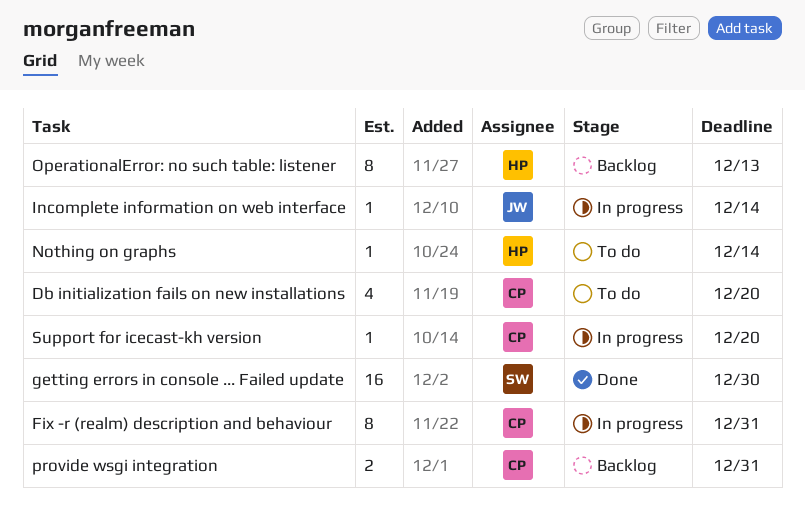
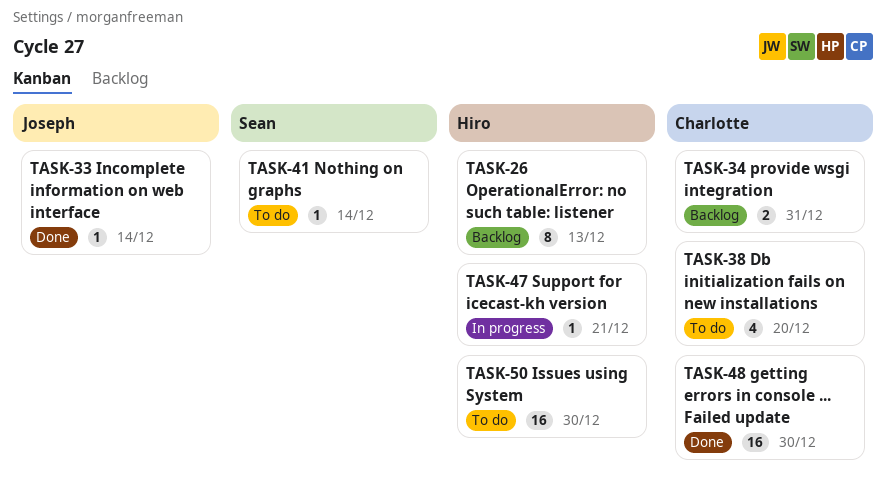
Fix -r (realm) description and behaviour: present -> none
getting errors in console ... Failed update, owner: Sean -> Charlotte
Incomplete information on web interface, status: In progress -> Done
Issues using System: none -> present
Nothing on graphs, owner: Hiro -> Sean
Support for icecast-kh version, owner: Charlotte -> Hiro
Support for icecast-kh version, due: Dec 20 -> Dec 21

